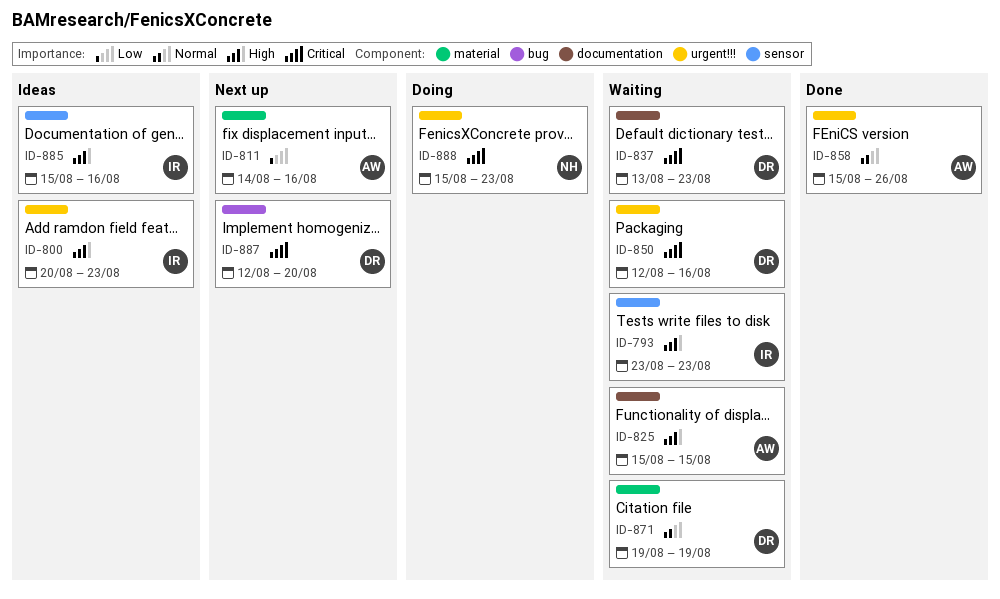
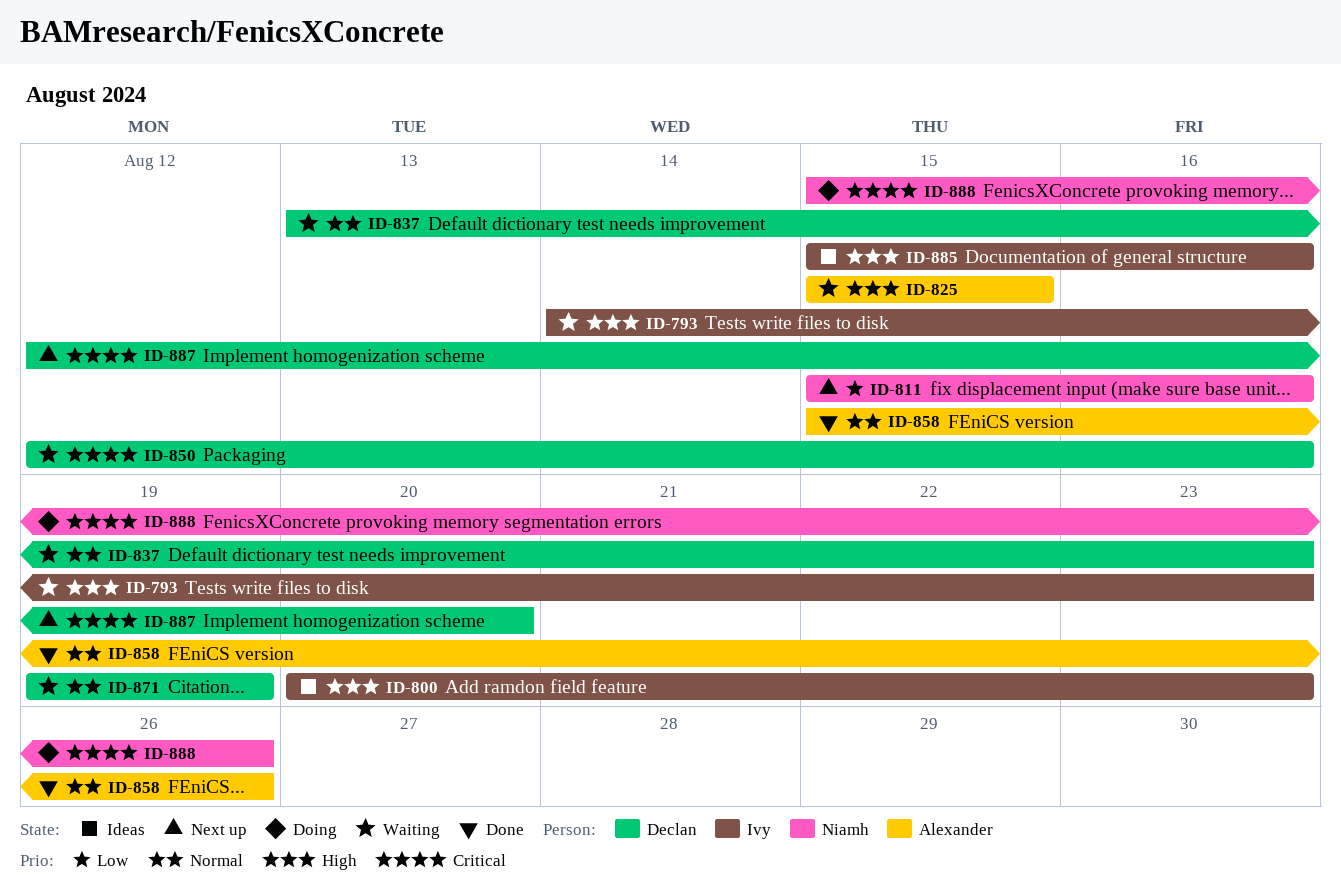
ID-793, start: Aug 23 -> Aug 14
ID-811, owner: Alexander -> Niamh
ID-811, start: Aug 14 -> Aug 15
ID-837, priority: Critical -> Normal
ID-888, due: Aug 23 -> Aug 26

